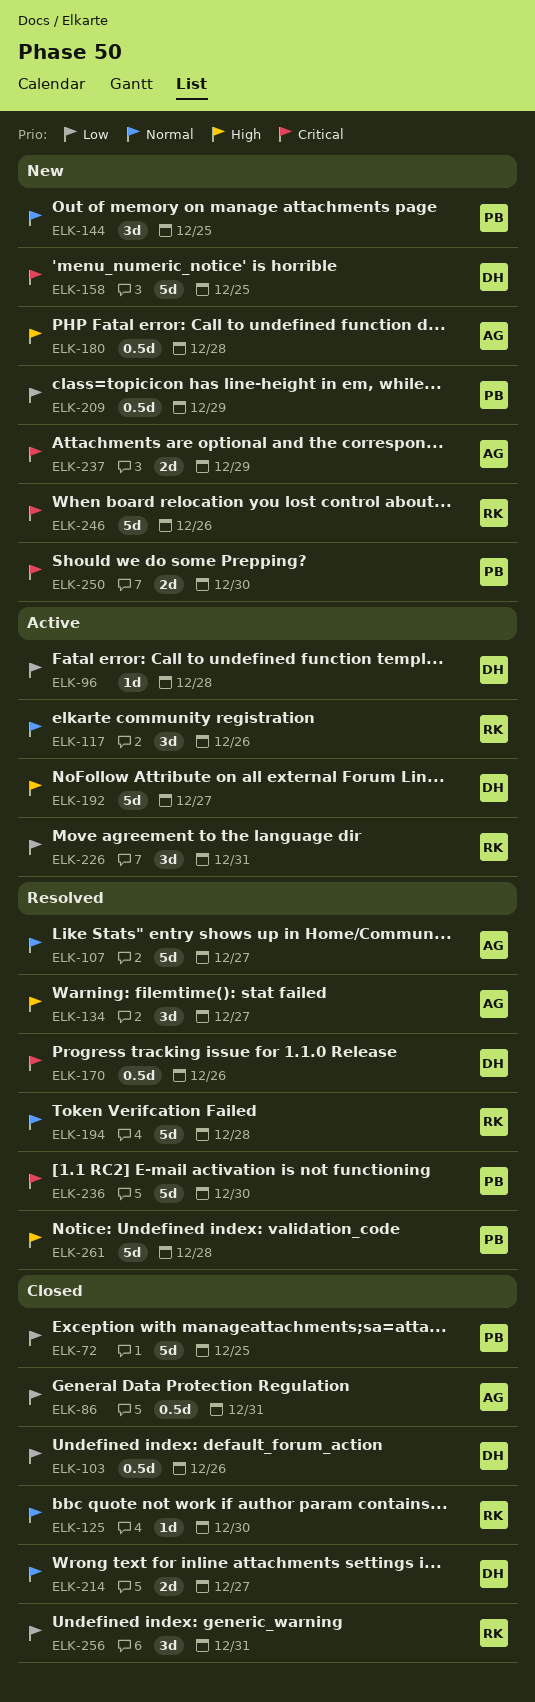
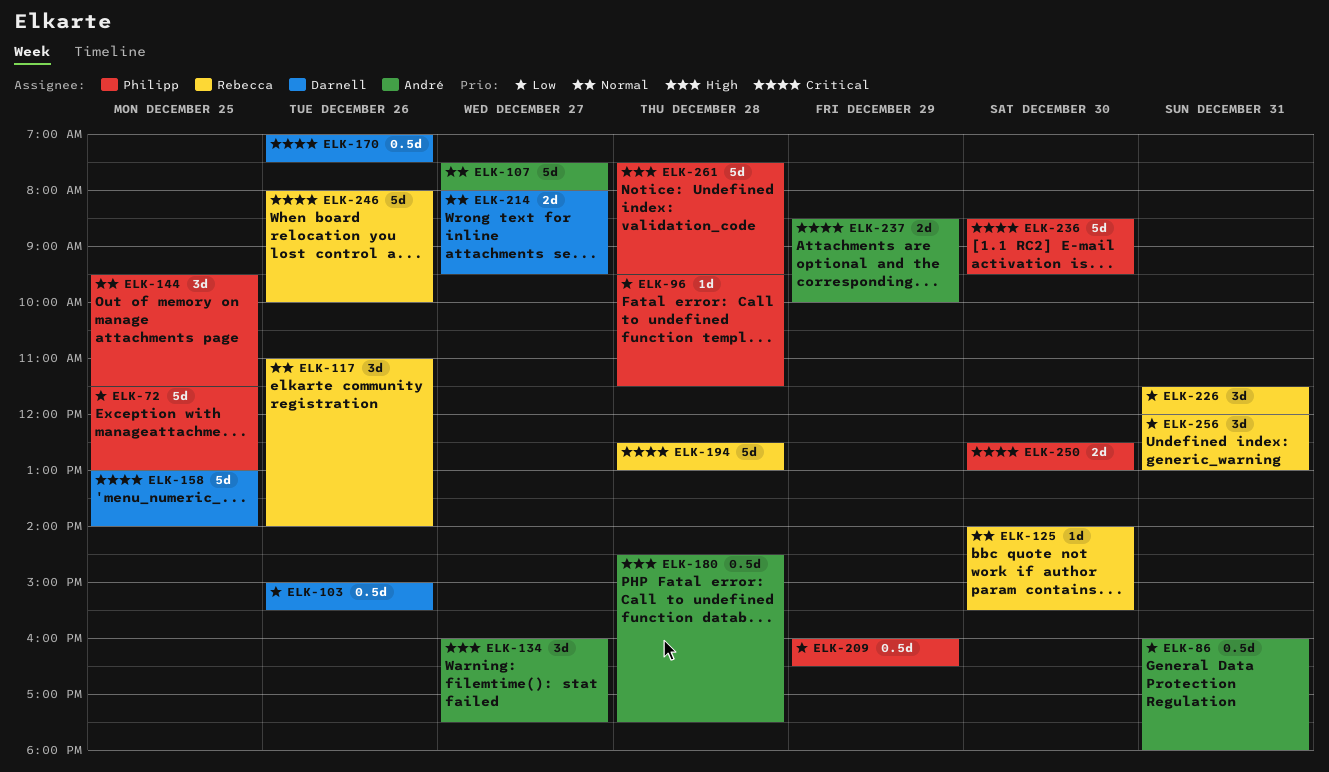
ELK-96, owner: Darnell -> Philipp
ELK-192: present -> none
ELK-194, priority: Normal -> Critical

